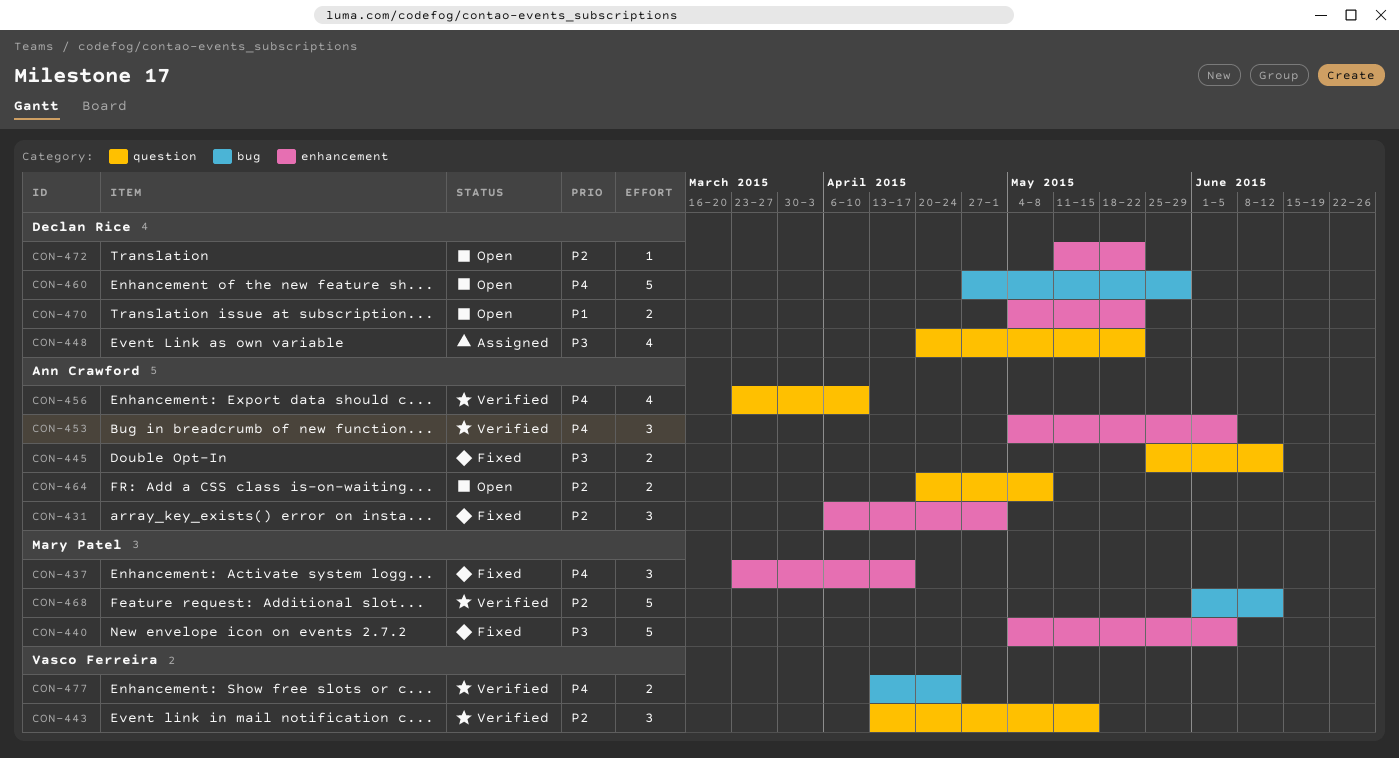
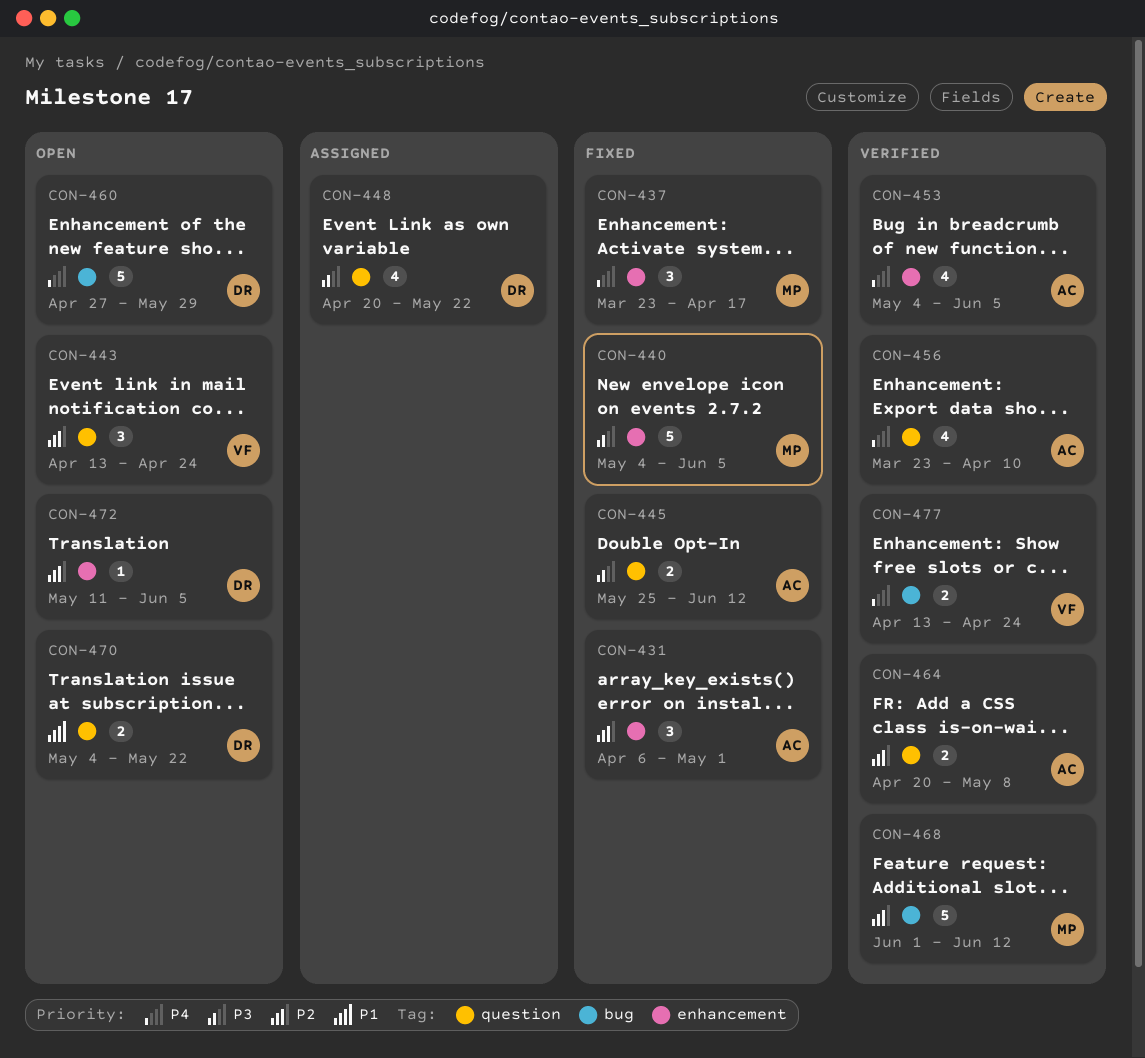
CON-443, status: Verified -> Open
CON-443, due: May 15 -> Apr 24
CON-453, estimate: 3 -> 4
CON-464, status: Open -> Verified
CON-470, label: enhancement -> question
CON-472, due: May 22 -> Jun 5

